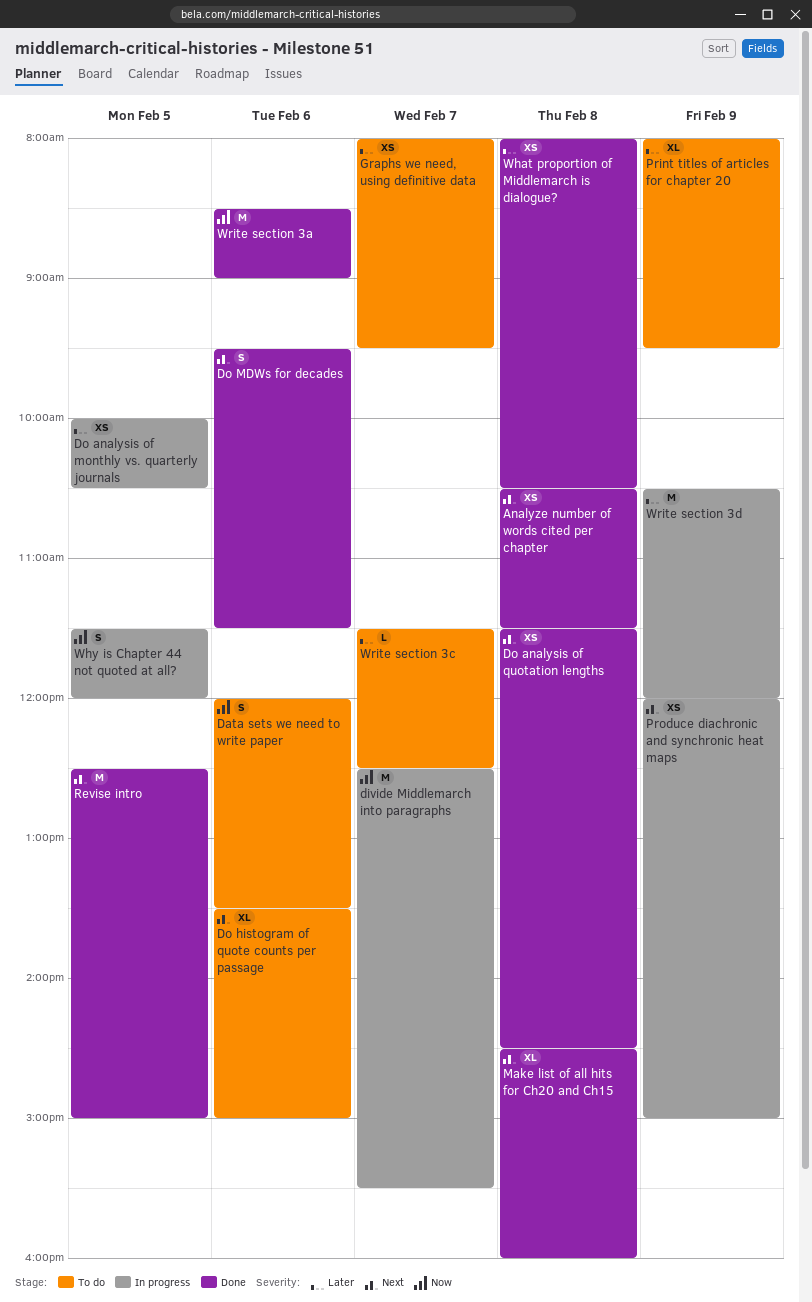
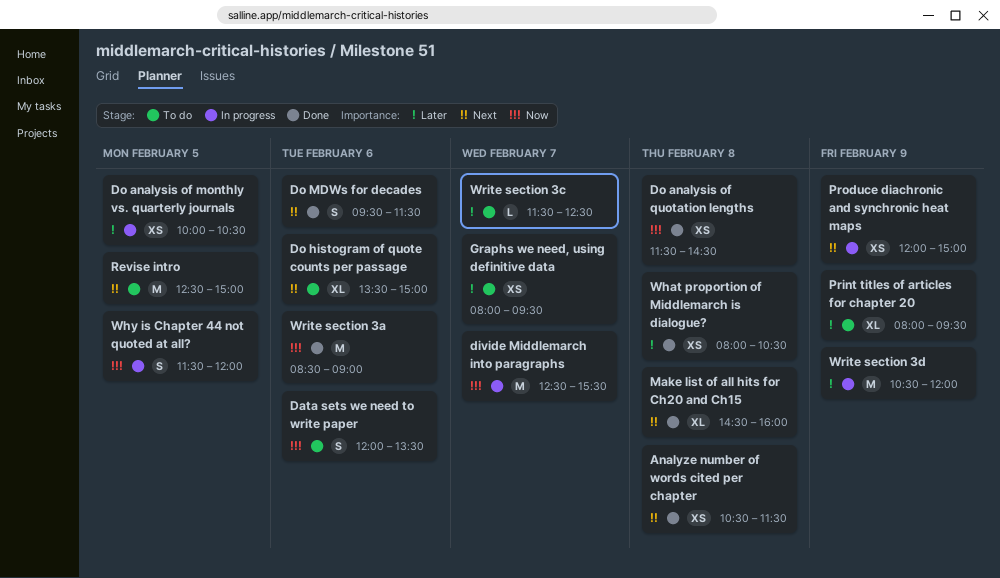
Do analysis of quotation lengths, priority: Next -> Now
Revise intro, status: Done -> To do

